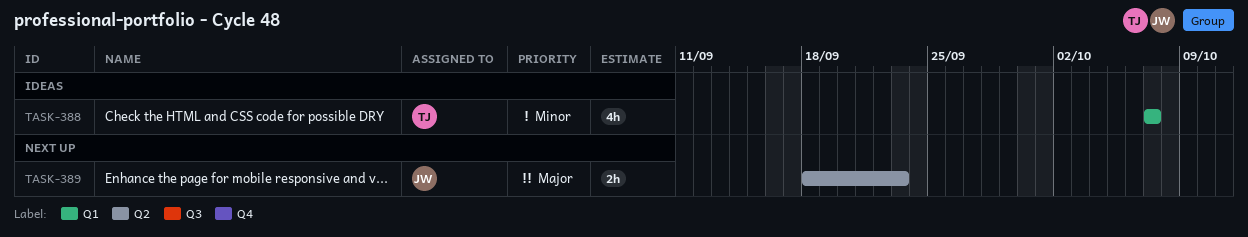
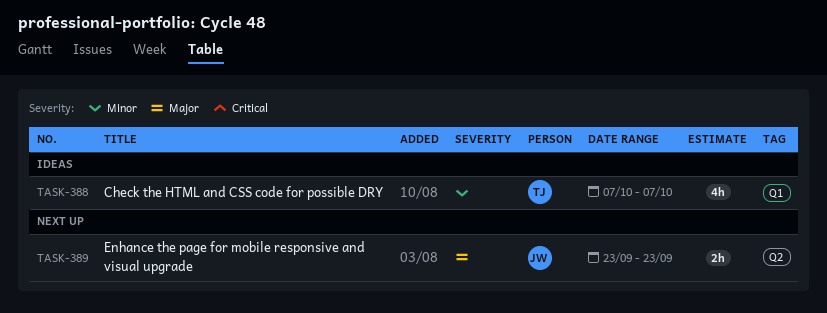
TASK-389, start: Sep 18 -> Sep 23

